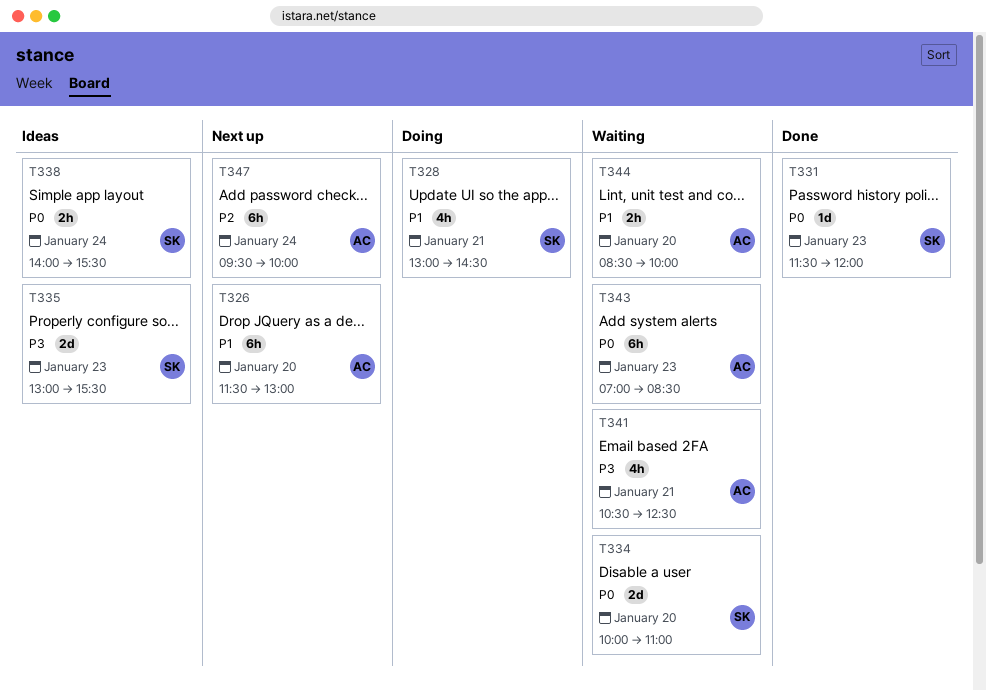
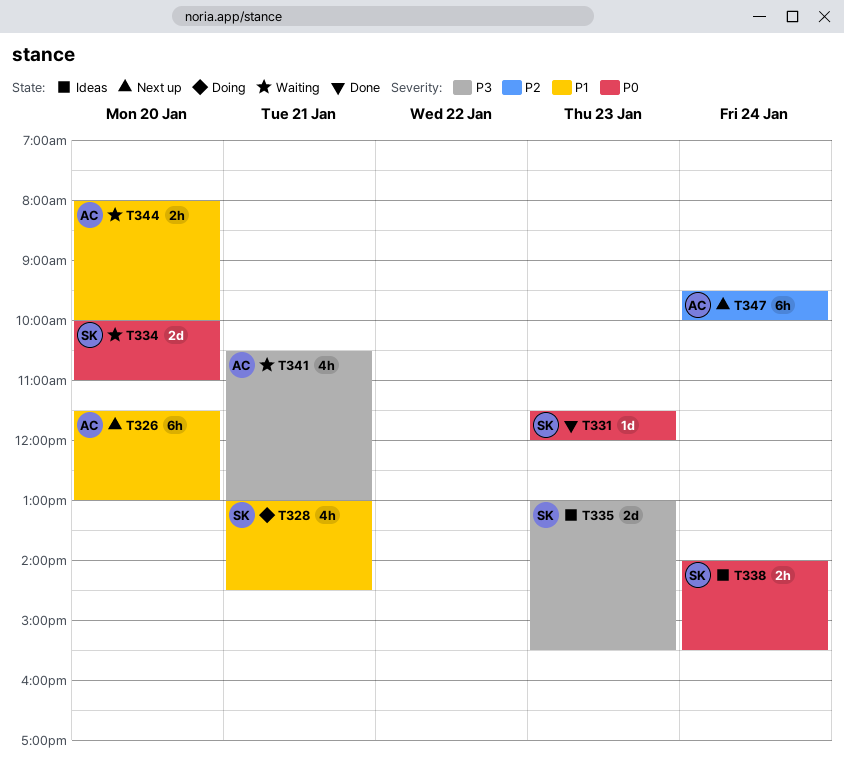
T341, ends: 12:30 -> 13:00
T343: present -> none
T344, begins: 08:30 -> 08:00

